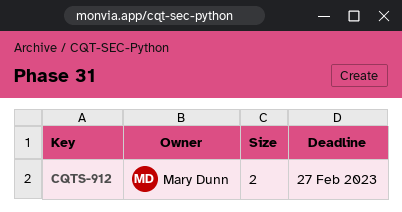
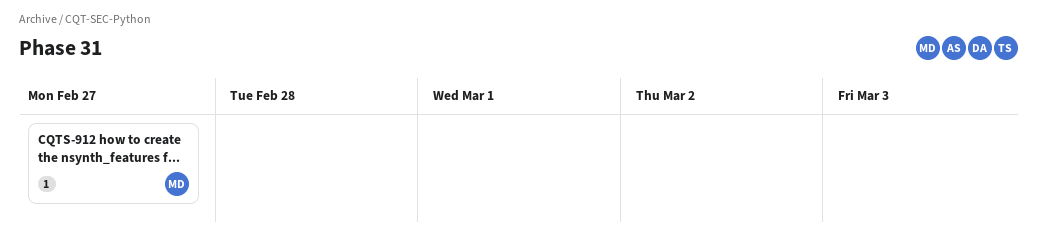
CQTS-912, estimate: 2 -> 1

